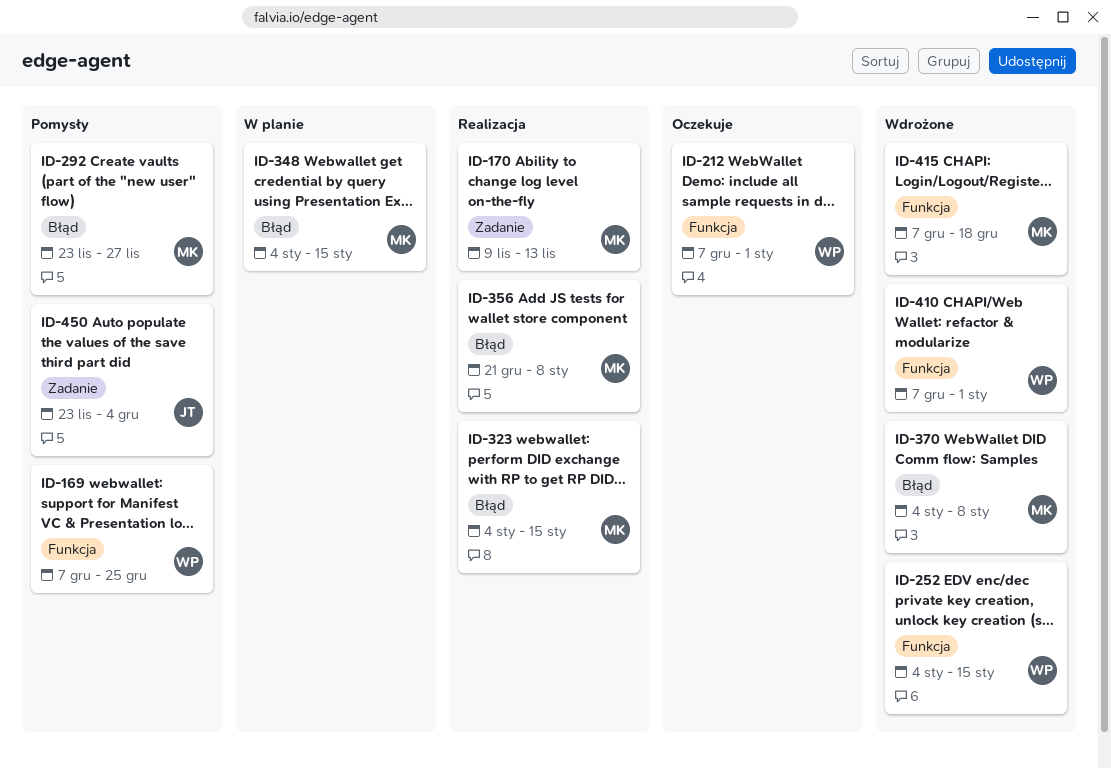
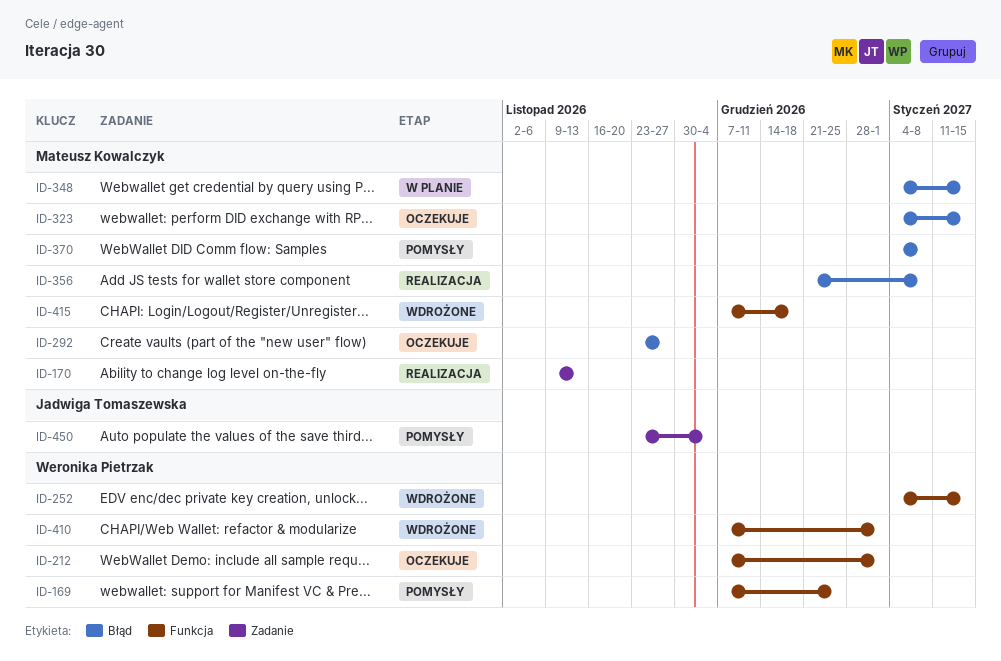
ID-292, status: Pomysły -> Oczekuje
ID-323, status: Realizacja -> Oczekuje
ID-370, status: Wdrożone -> Pomysły

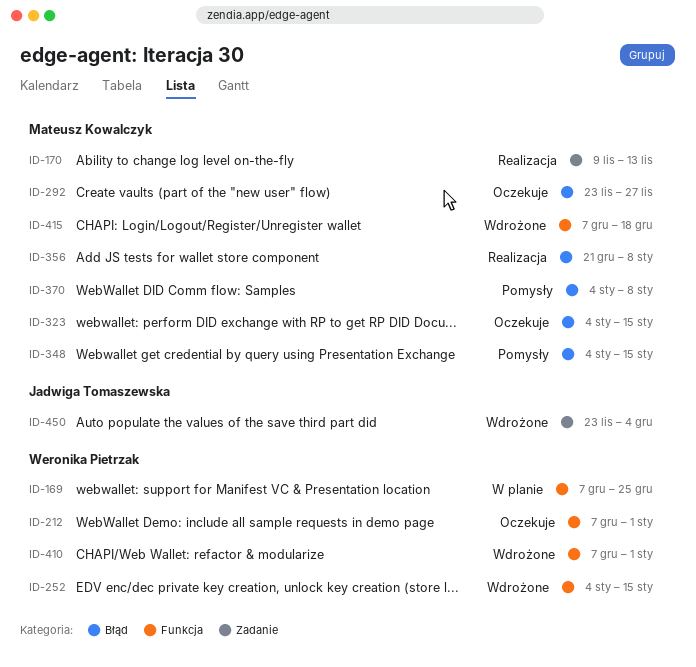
ID-169, status: Pomysły -> W planie
ID-348, status: W planie -> Pomysły
ID-450, status: Pomysły -> Wdrożone

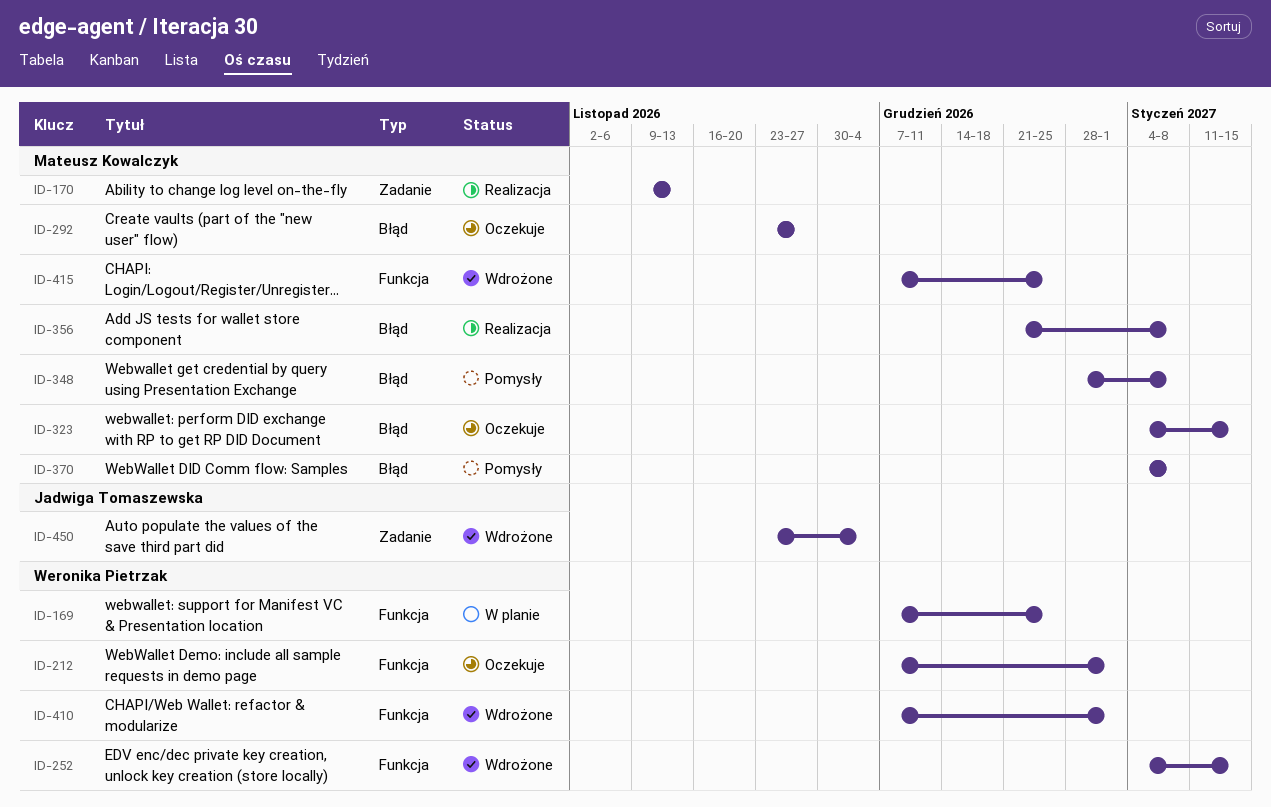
ID-348, start: Jan 4 -> Dec 28
ID-348, due: Jan 15 -> Jan 8
ID-415, due: Dec 18 -> Dec 25

